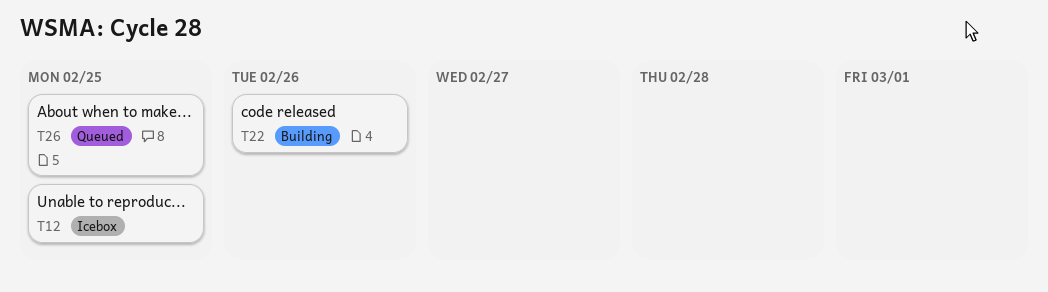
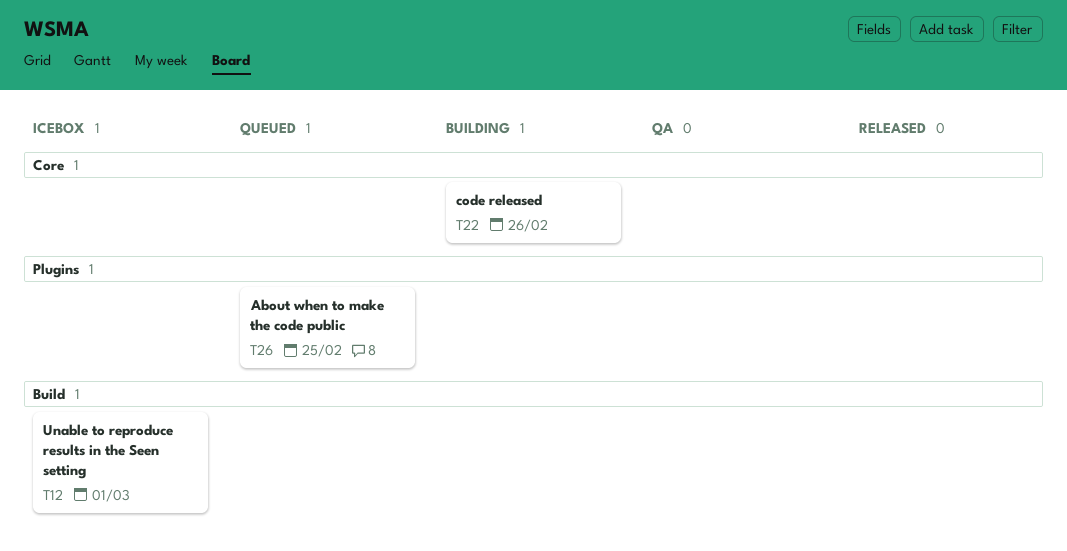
T12, due: Feb 25 -> Mar 1

